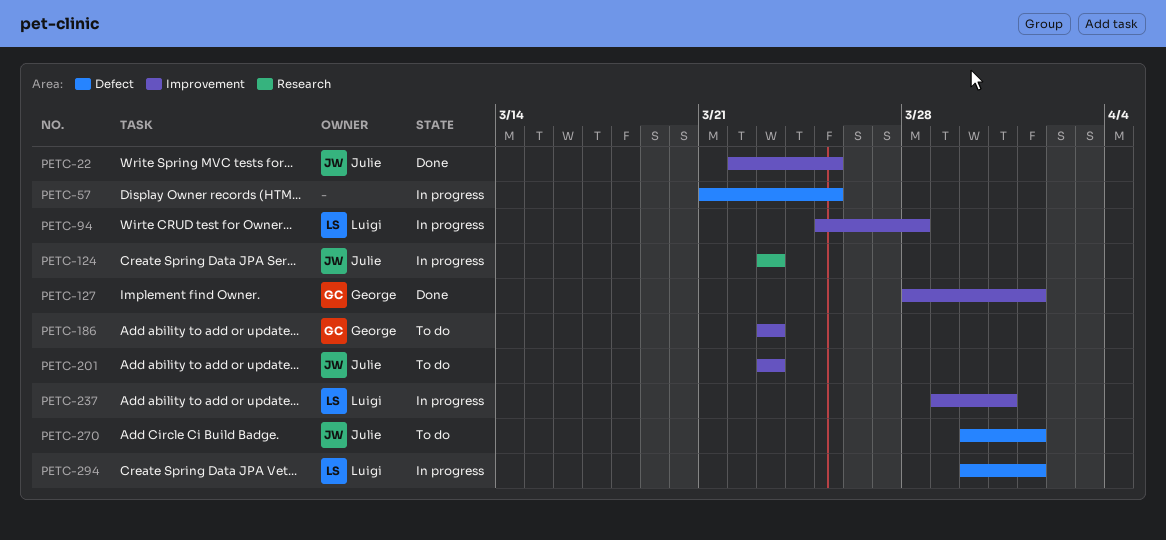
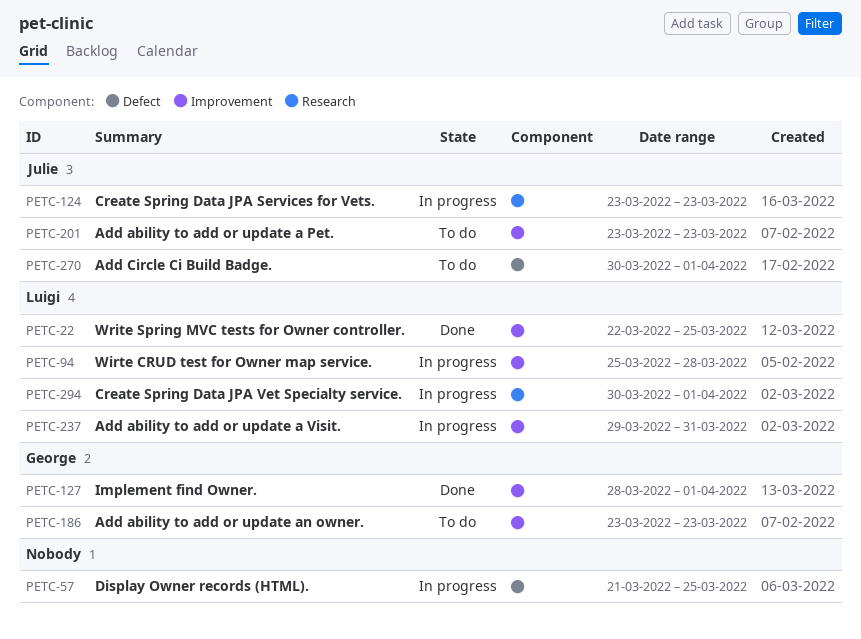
PETC-22, owner: Julie -> Luigi
PETC-294, label: Defect -> Research

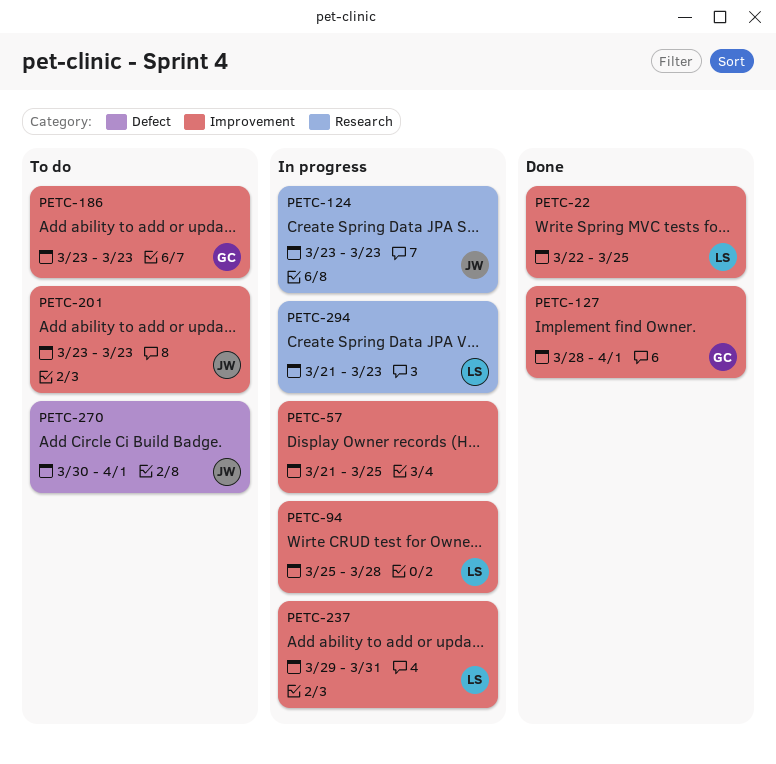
PETC-57, label: Defect -> Improvement
PETC-294, start: Mar 30 -> Mar 21
PETC-294, due: Apr 1 -> Mar 23

